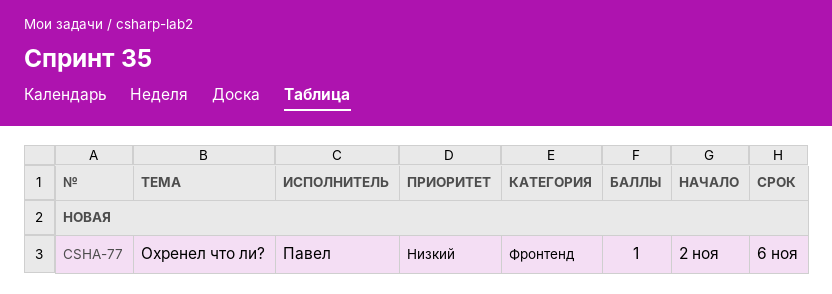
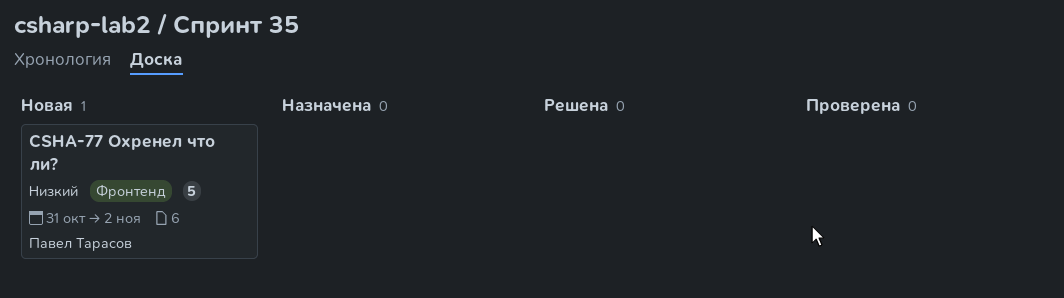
CSHA-77, estimate: 1 -> 5
CSHA-77, start: Nov 2 -> Oct 31
CSHA-77, due: Nov 6 -> Nov 2

